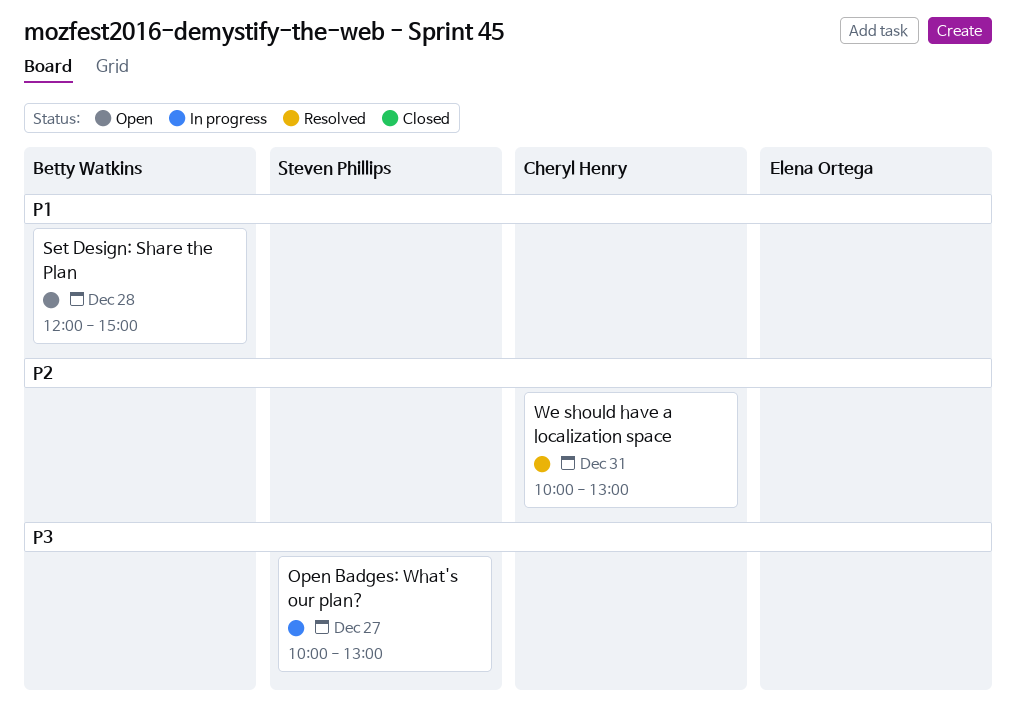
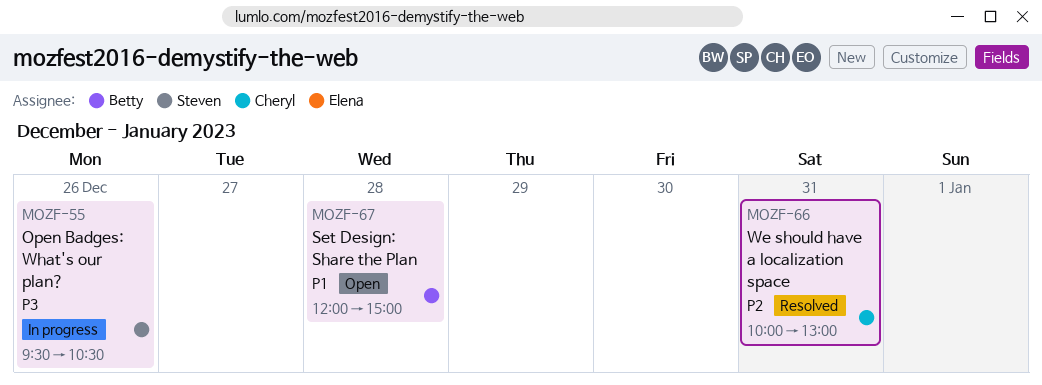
Open Badges: What's our plan?, day: Dec 27 -> Dec 26
Open Badges: What's our plan?, begins: 10:00 -> 09:30
Open Badges: What's our plan?, ends: 13:00 -> 10:30

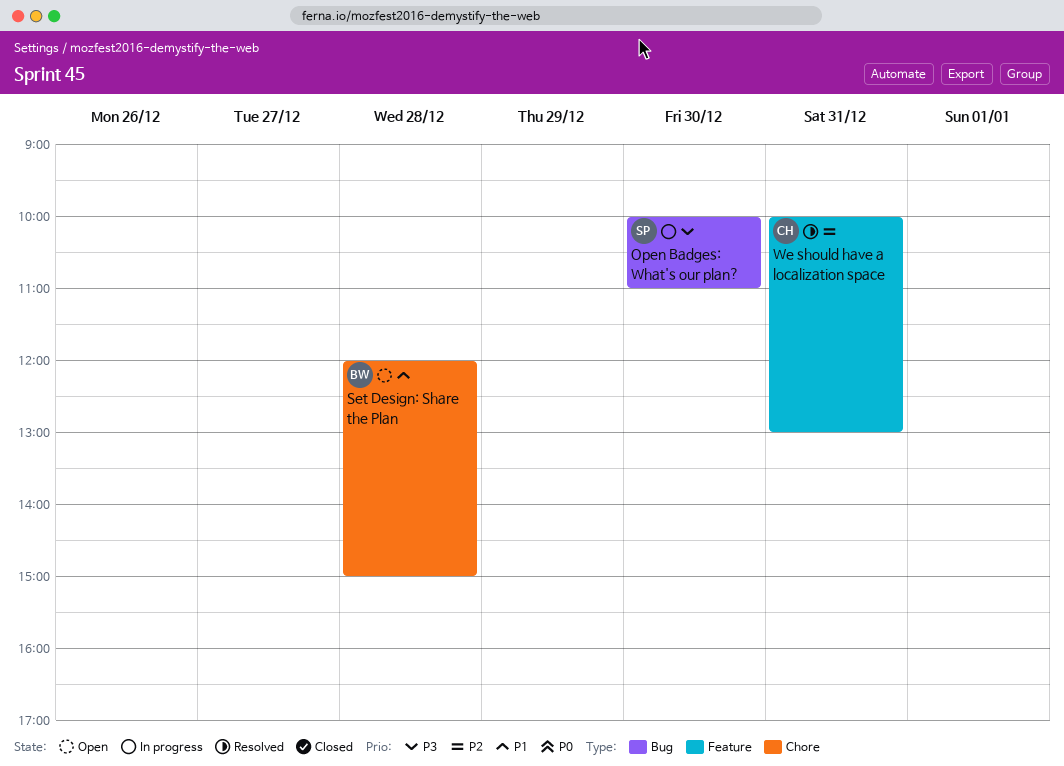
Open Badges: What's our plan?, day: Dec 26 -> Dec 30
Open Badges: What's our plan?, begins: 09:30 -> 10:00
Open Badges: What's our plan?, ends: 10:30 -> 11:00

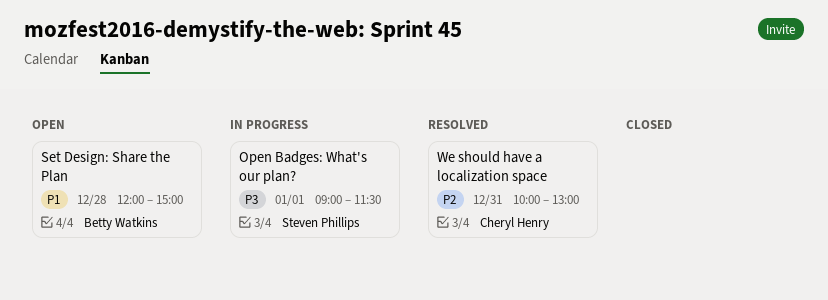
Open Badges: What's our plan?, day: Dec 30 -> Jan 1
Open Badges: What's our plan?, begins: 10:00 -> 09:00
Open Badges: What's our plan?, ends: 11:00 -> 11:30

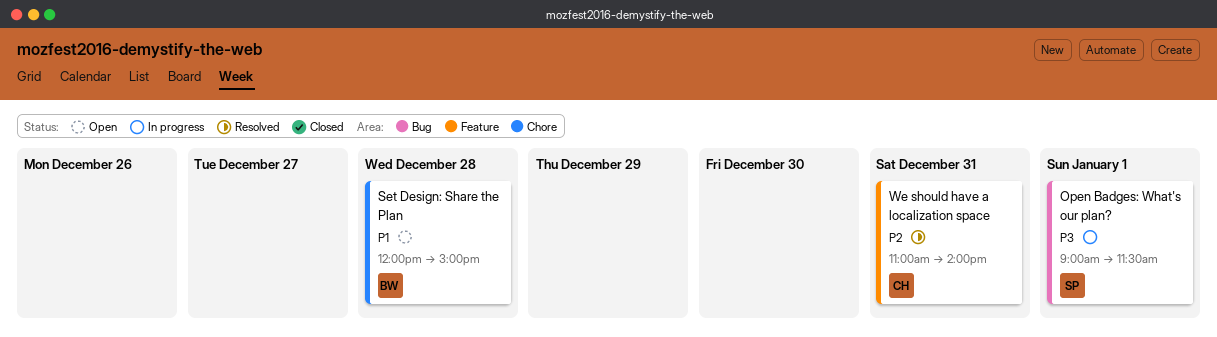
We should have a localization space, begins: 10:00 -> 11:00
We should have a localization space, ends: 13:00 -> 14:00

